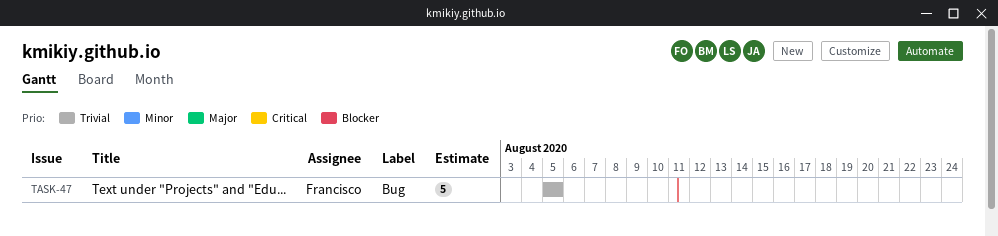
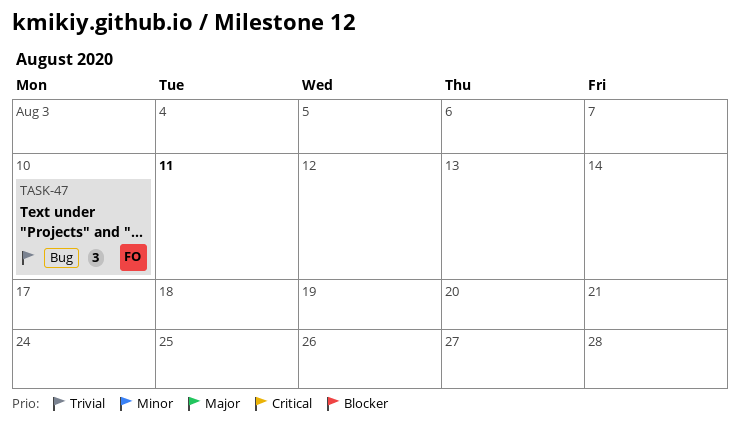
TASK-47, estimate: 5 -> 3
TASK-47, due: Aug 5 -> Aug 10

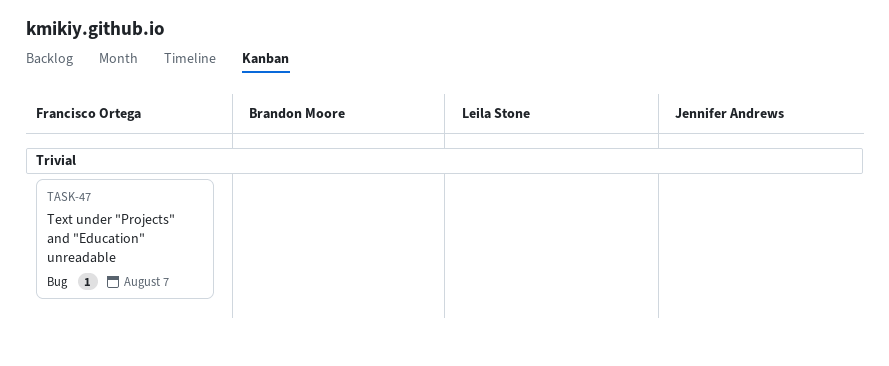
TASK-47, estimate: 3 -> 1
TASK-47, due: Aug 10 -> Aug 7

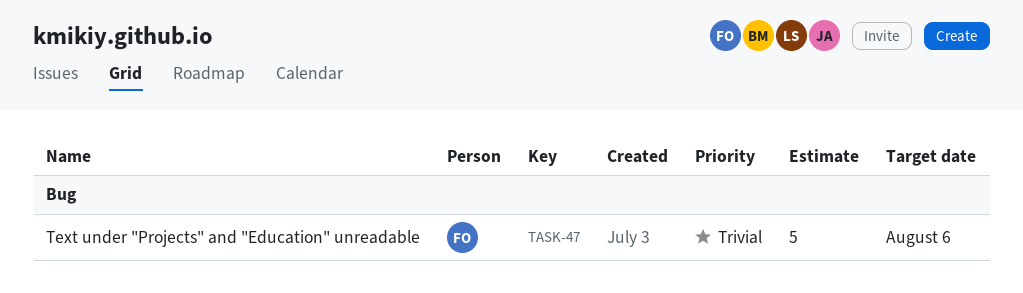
TASK-47, estimate: 1 -> 5
TASK-47, due: Aug 7 -> Aug 6

